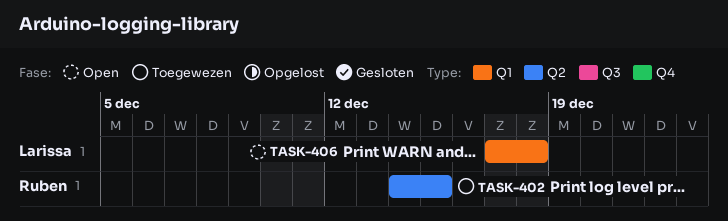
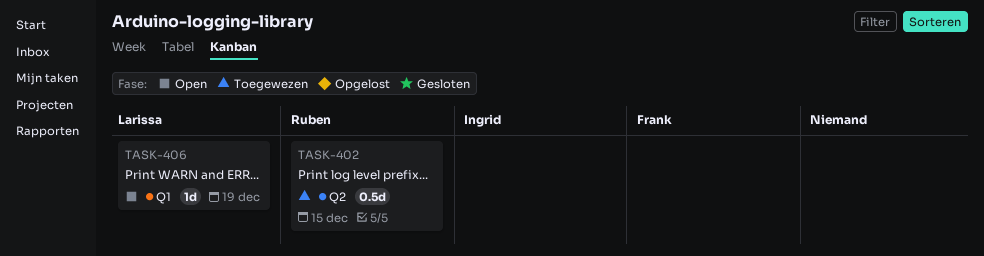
TASK-406, due: Dec 18 -> Dec 19

